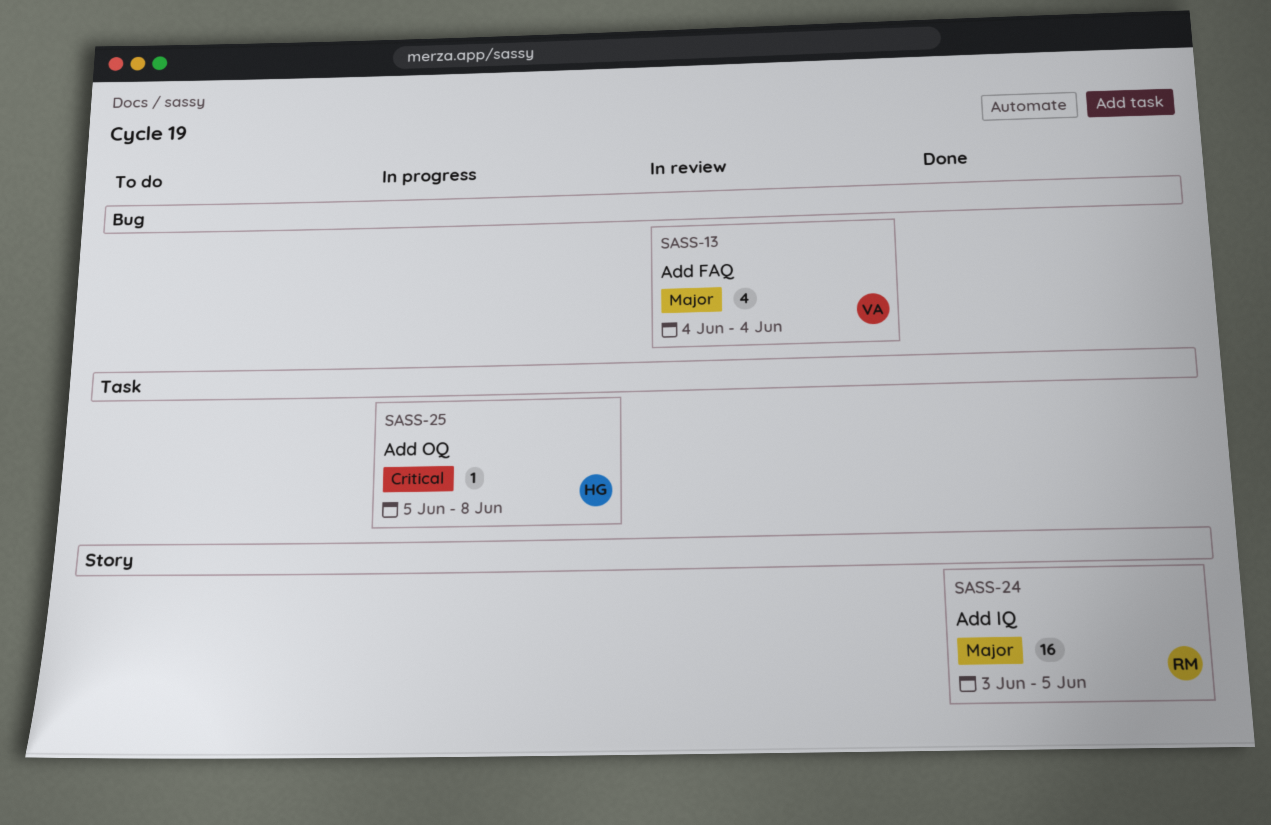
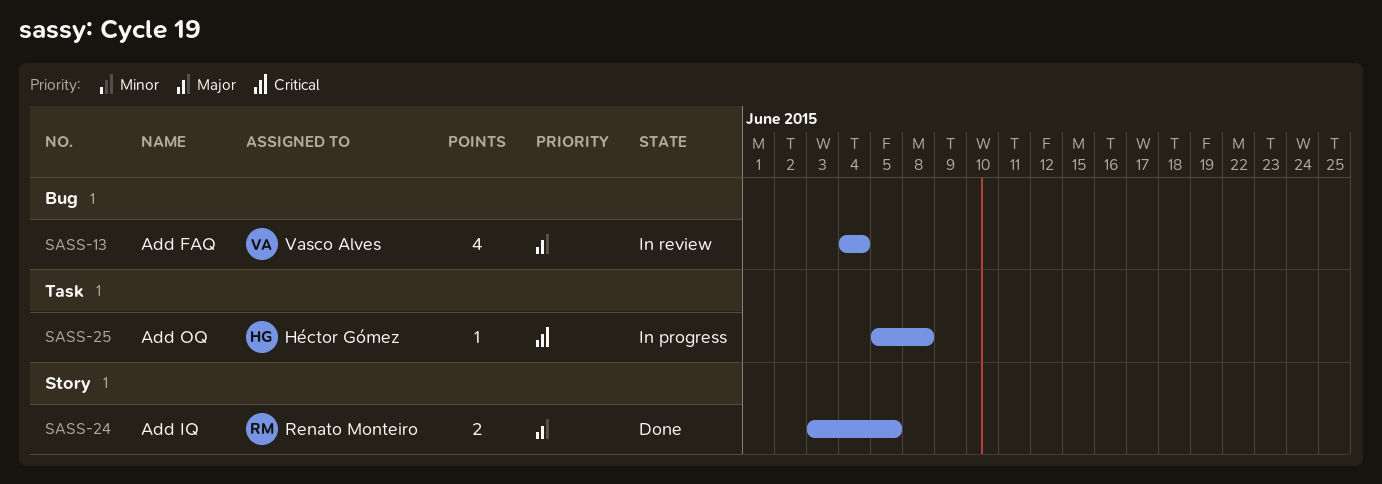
SASS-24, estimate: 16 -> 2

